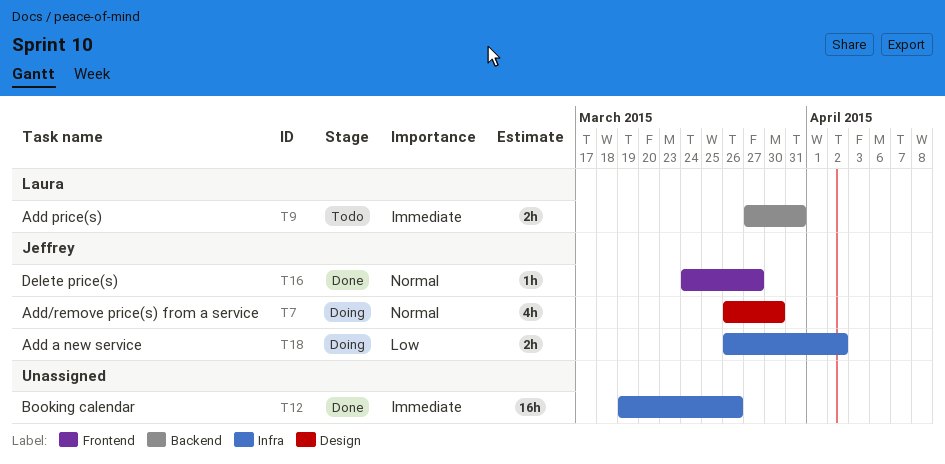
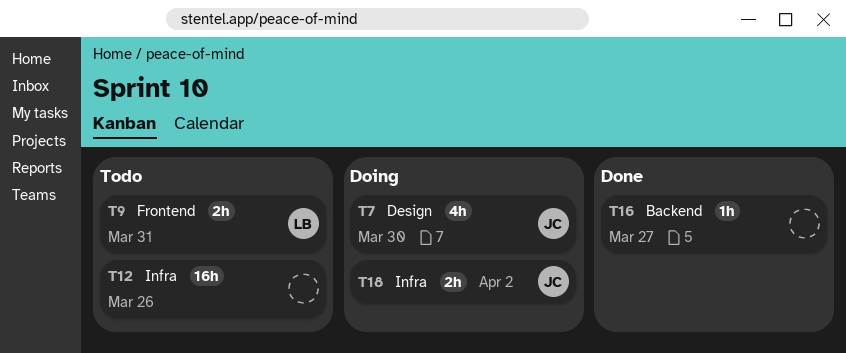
T9, label: Backend -> Frontend
T12, status: Done -> Todo
T16, owner: Jeffrey -> none
T16, label: Frontend -> Backend

